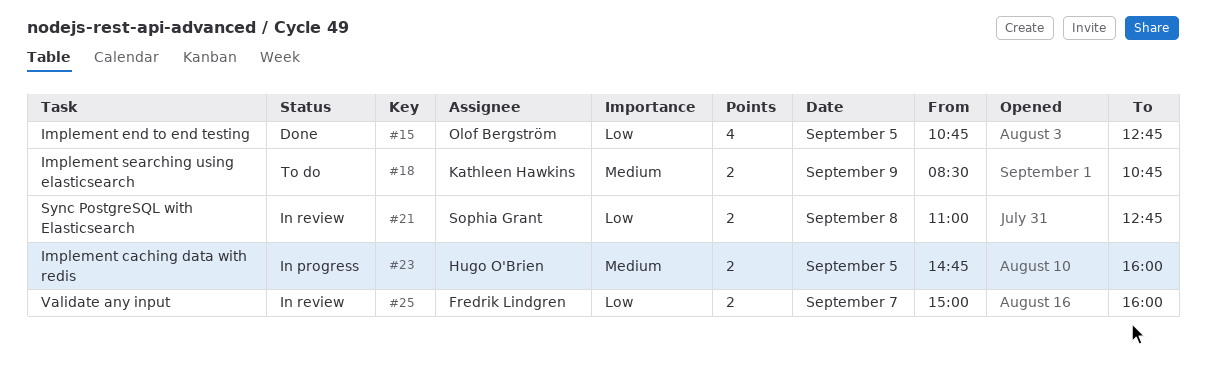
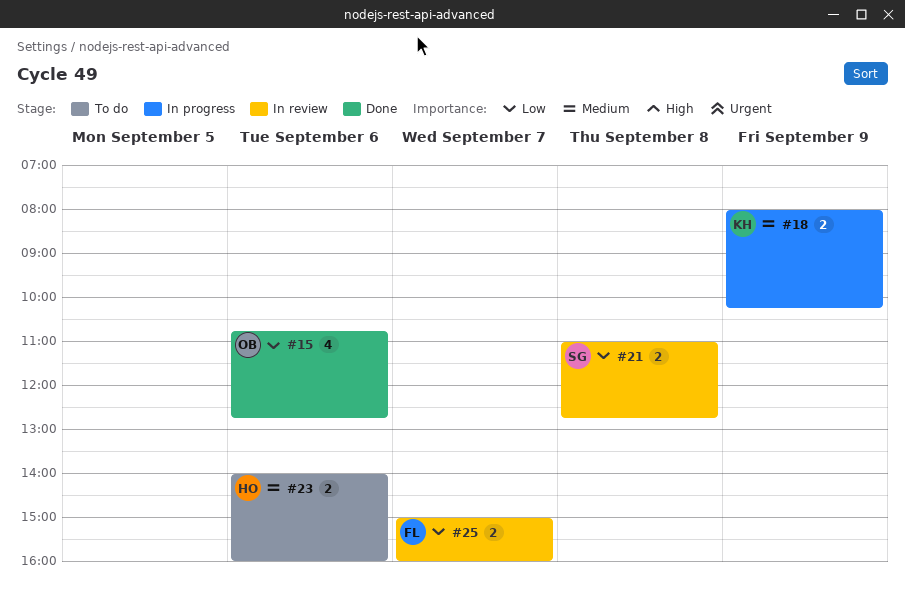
#15, day: Sep 5 -> Sep 6
#18, status: To do -> In progress
#18, begins: 08:30 -> 08:00
#18, ends: 10:45 -> 10:15
#23, status: In progress -> To do
#23, day: Sep 5 -> Sep 6
#23, begins: 14:45 -> 14:00

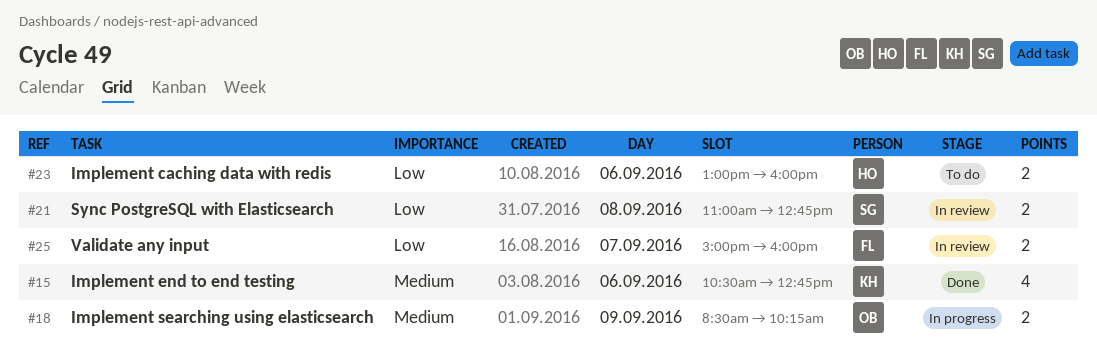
#15, owner: OB -> KH
#15, priority: Low -> Medium
#15, begins: 10:45 -> 10:30
#18, owner: KH -> OB
#18, begins: 08:00 -> 08:30
#23, priority: Medium -> Low
#23, begins: 14:00 -> 13:00

